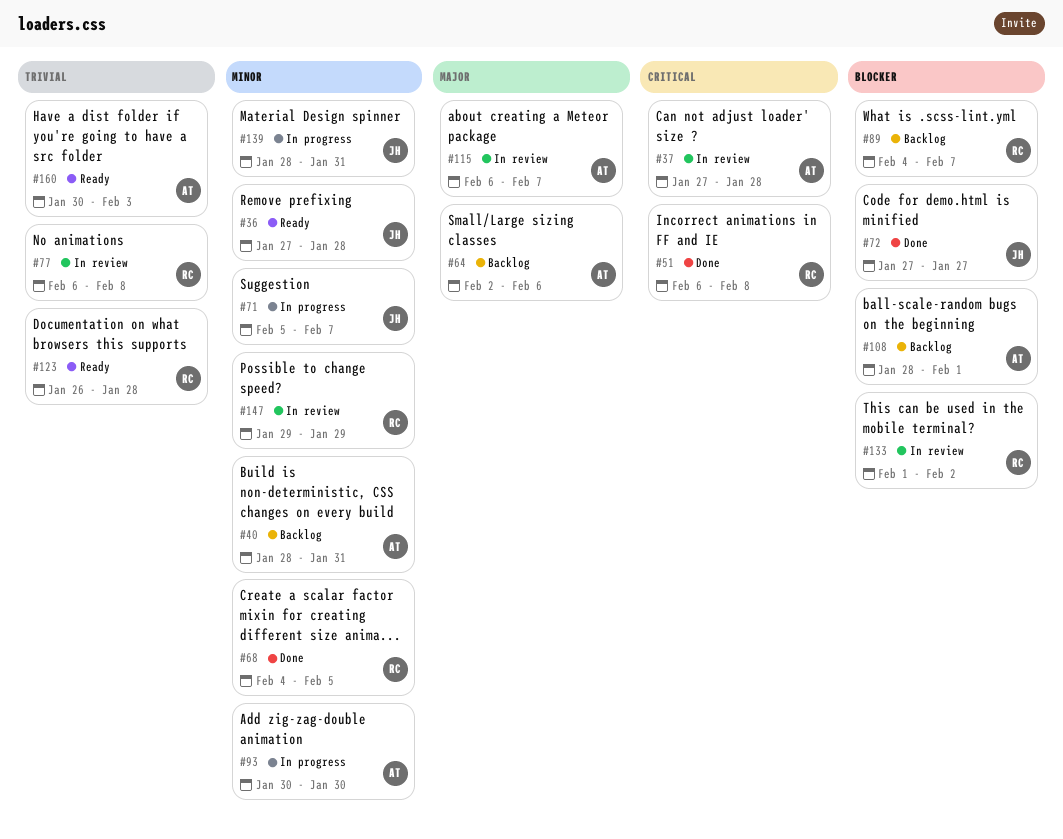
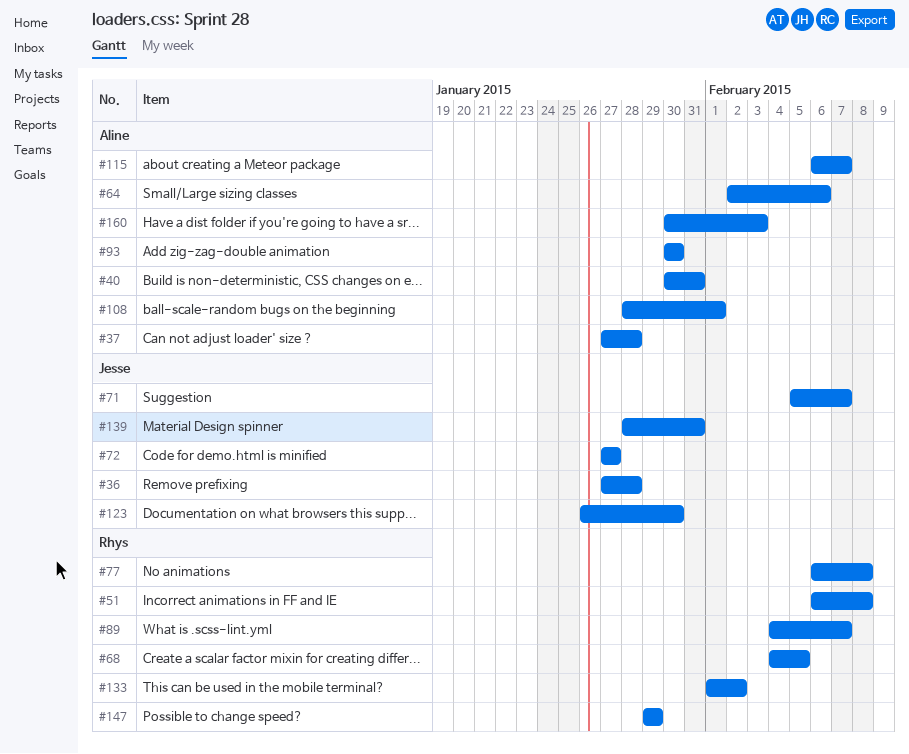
#40, start: Jan 28 -> Jan 30
#123, owner: Rhys -> Jesse
#123, due: Jan 28 -> Jan 30

